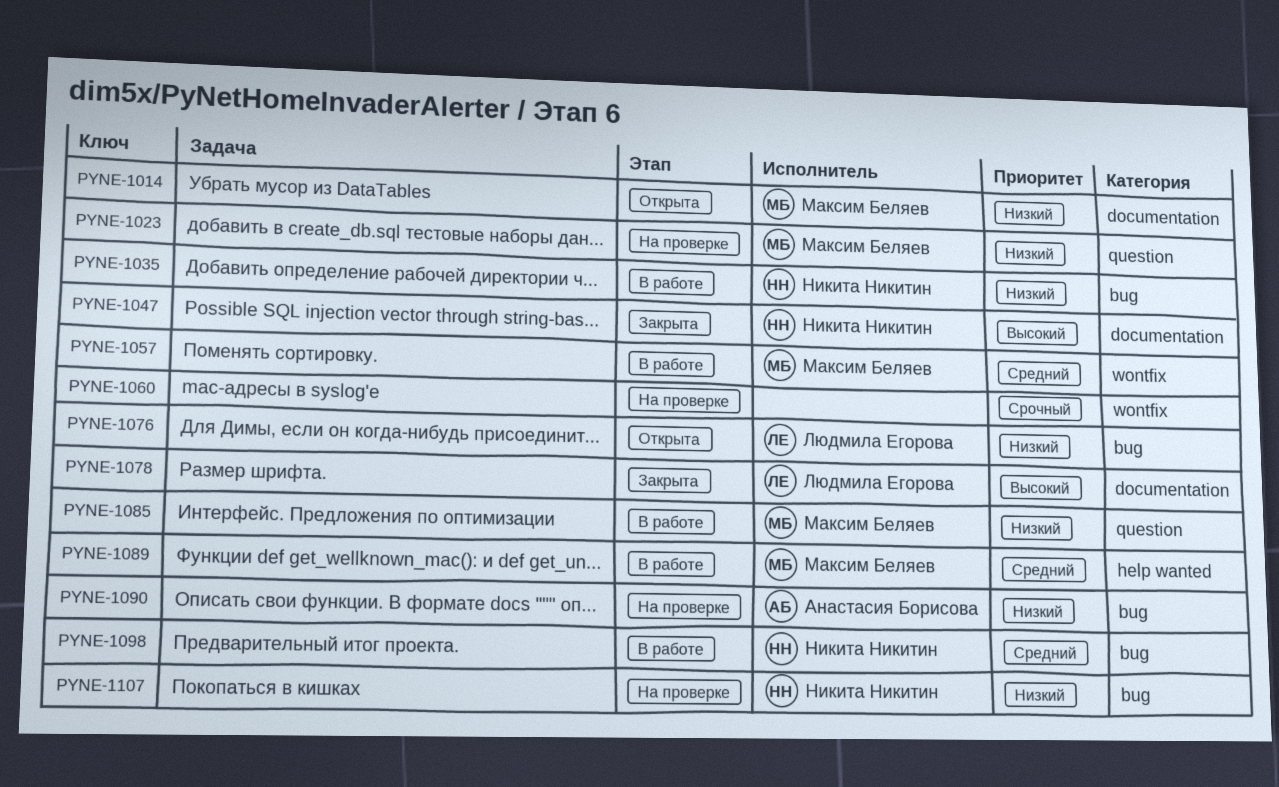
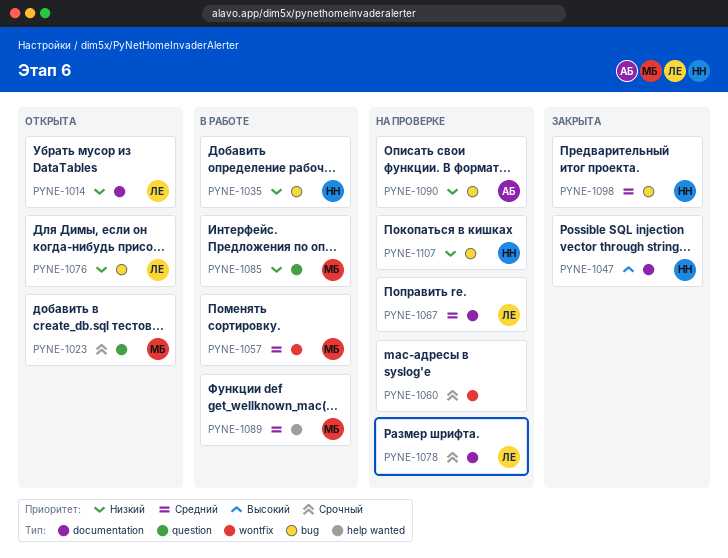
PYNE-1014, owner: Максим Беляев -> Людмила Егорова
PYNE-1023, status: На проверке -> Открыта
PYNE-1023, priority: Низкий -> Срочный
PYNE-1067: none -> present
PYNE-1078, status: Закрыта -> На проверке
PYNE-1078, priority: Высокий -> Срочный
PYNE-1098, status: В работе -> Закрыта

